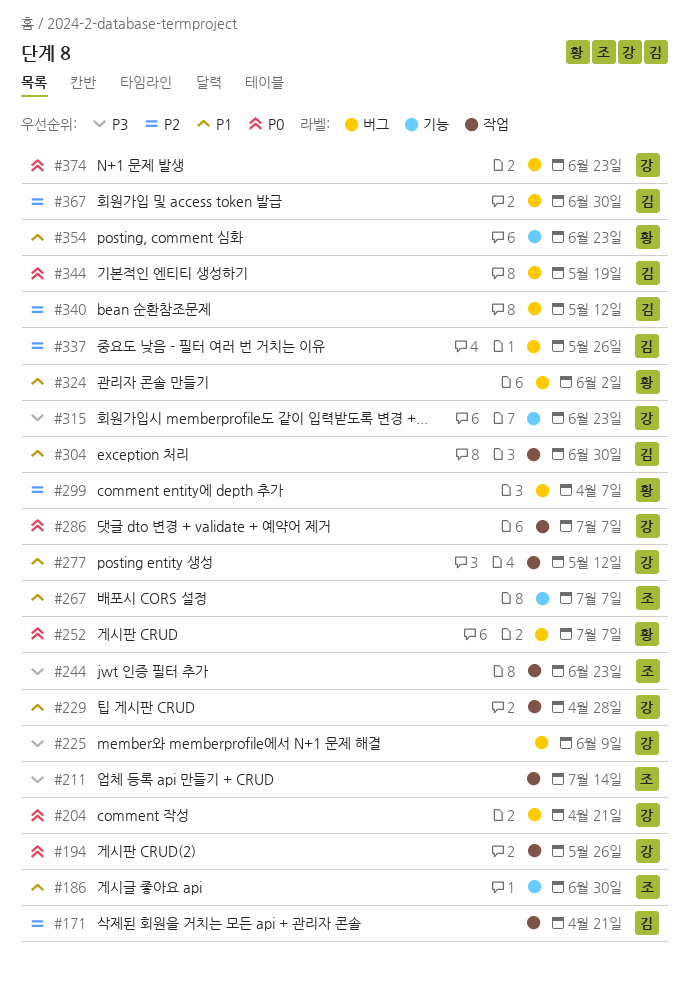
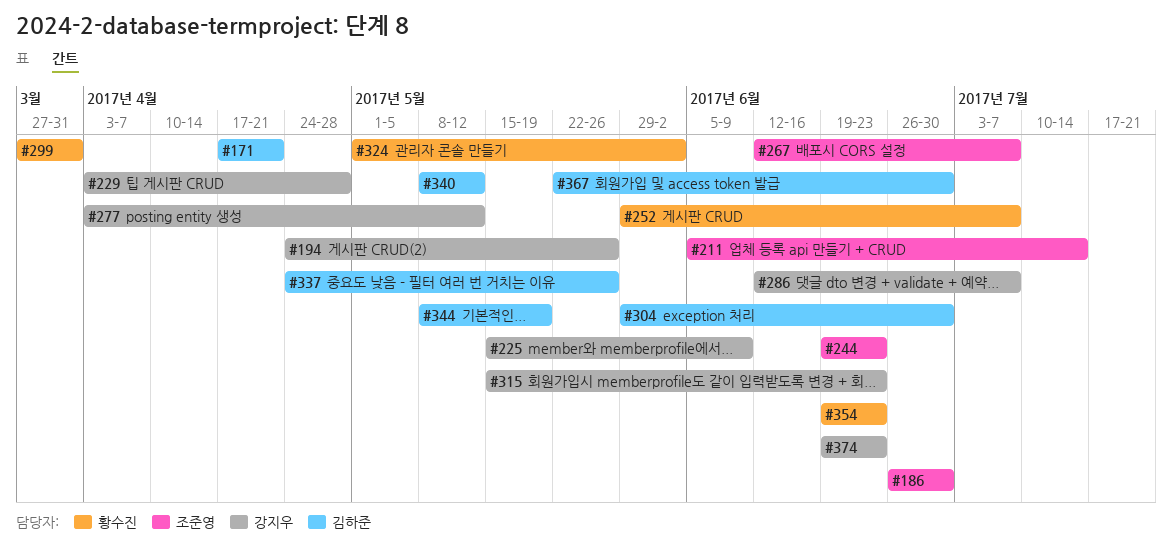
#204: present -> none
#299, due: Apr 7 -> Mar 31

